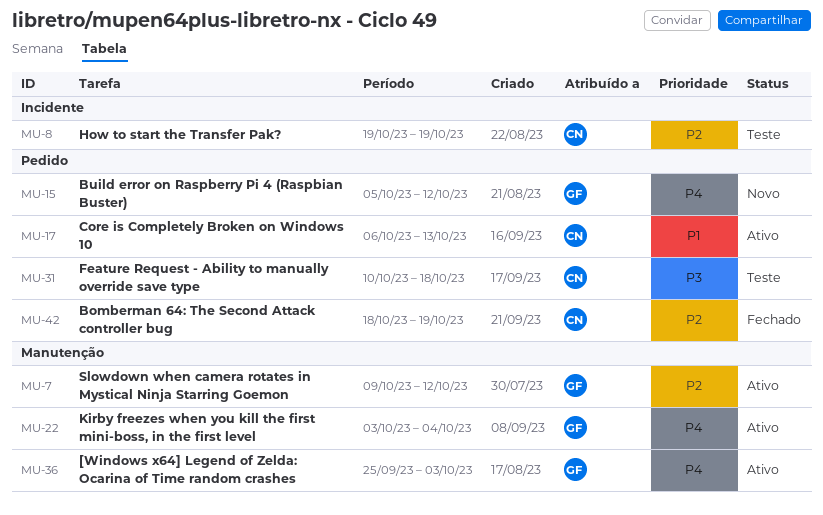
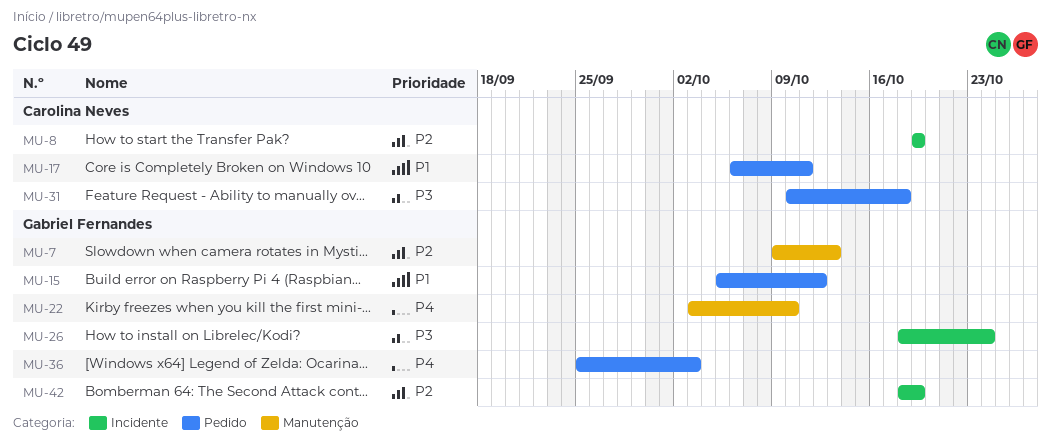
MU-7, due: Oct 12 -> Oct 13
MU-15, priority: P4 -> P1
MU-17, due: Oct 13 -> Oct 11
MU-22, due: Oct 4 -> Oct 10
MU-26: none -> present
MU-36, label: Manutenção -> Pedido
MU-42, owner: Carolina Neves -> Gabriel Fernandes
MU-42, label: Pedido -> Incidente

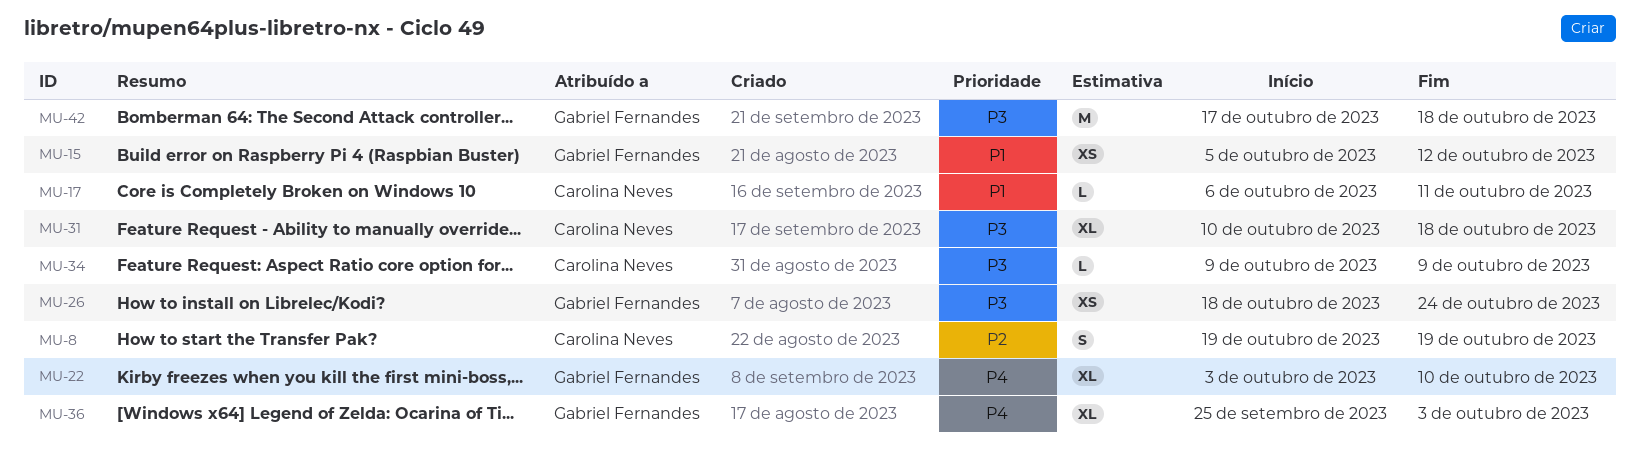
MU-7: present -> none
MU-34: none -> present
MU-42, priority: P2 -> P3
MU-42, start: Oct 18 -> Oct 17
MU-42, due: Oct 19 -> Oct 18

